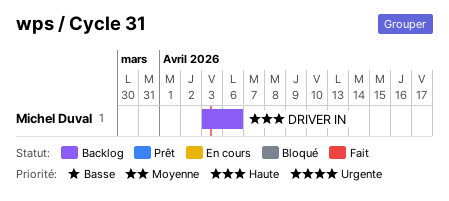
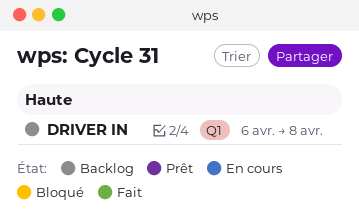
DRIVER IN, start: Apr 3 -> Apr 6
DRIVER IN, due: Apr 6 -> Apr 8

